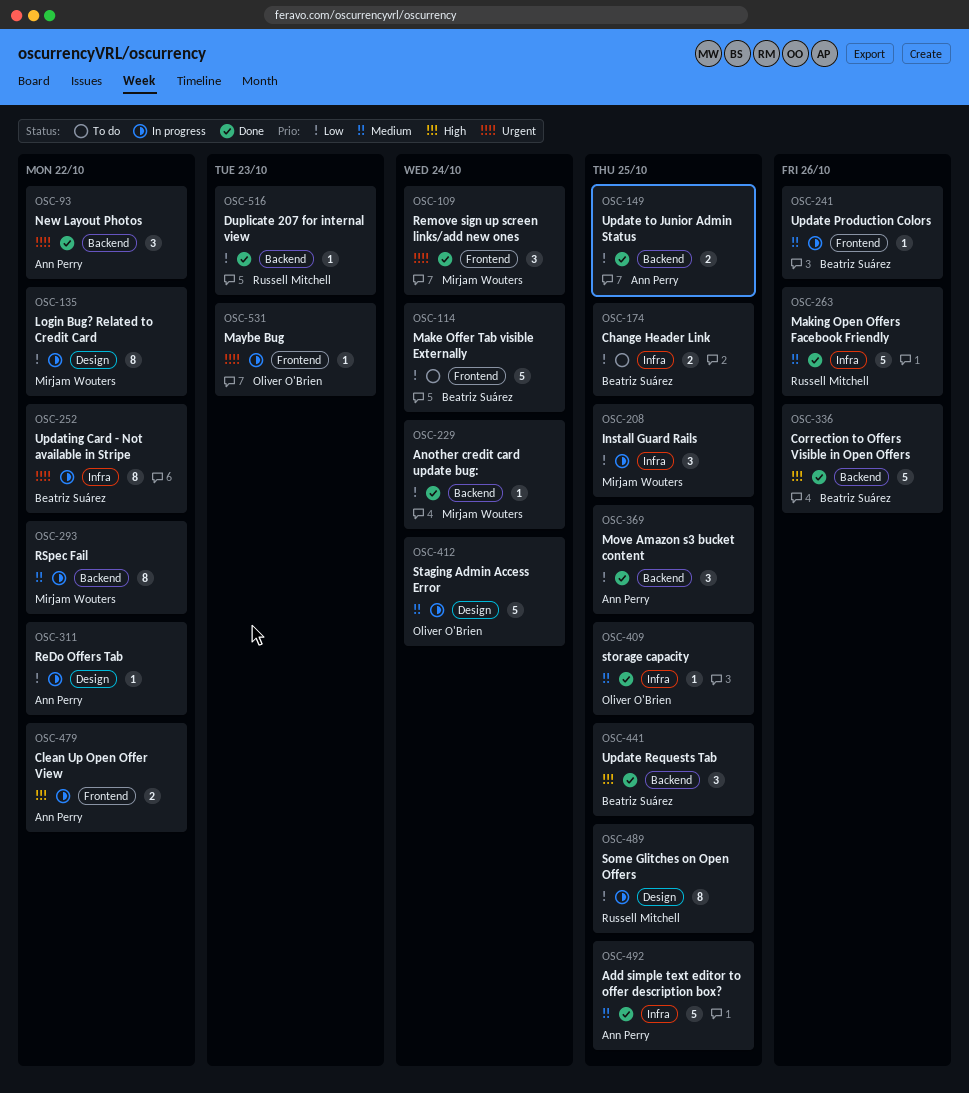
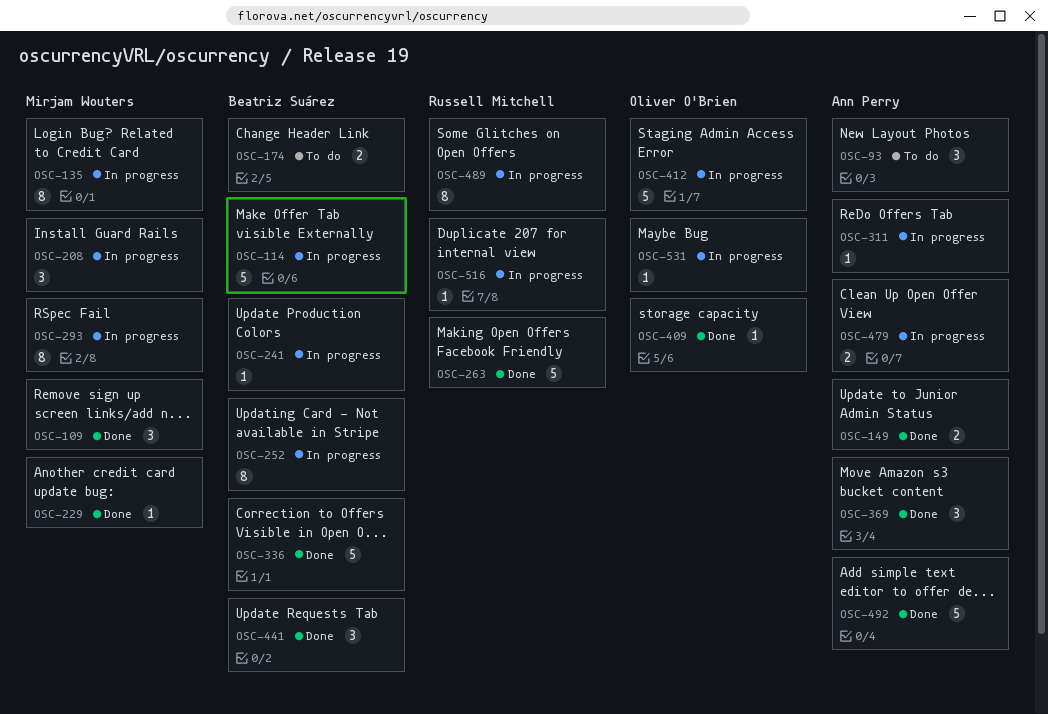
OSC-93, status: Done -> To do
OSC-114, status: To do -> In progress
OSC-516, status: Done -> In progress

